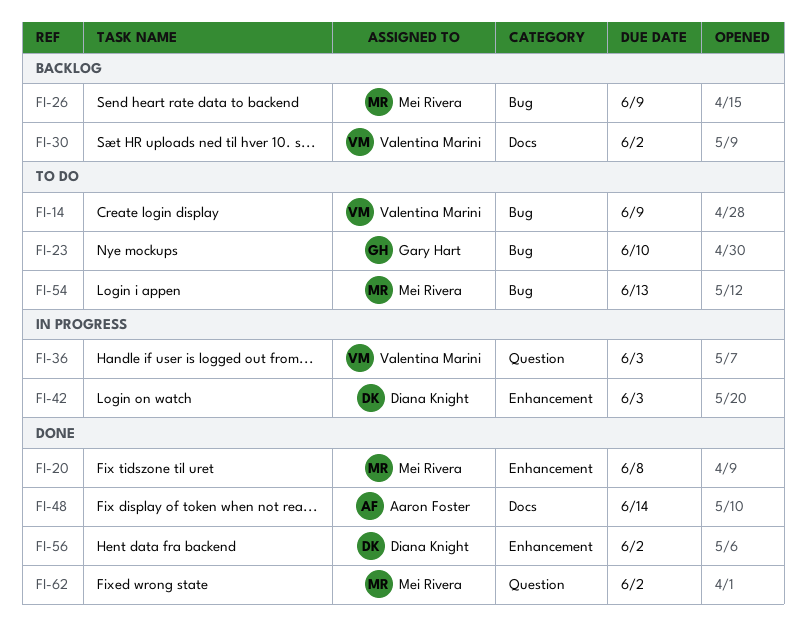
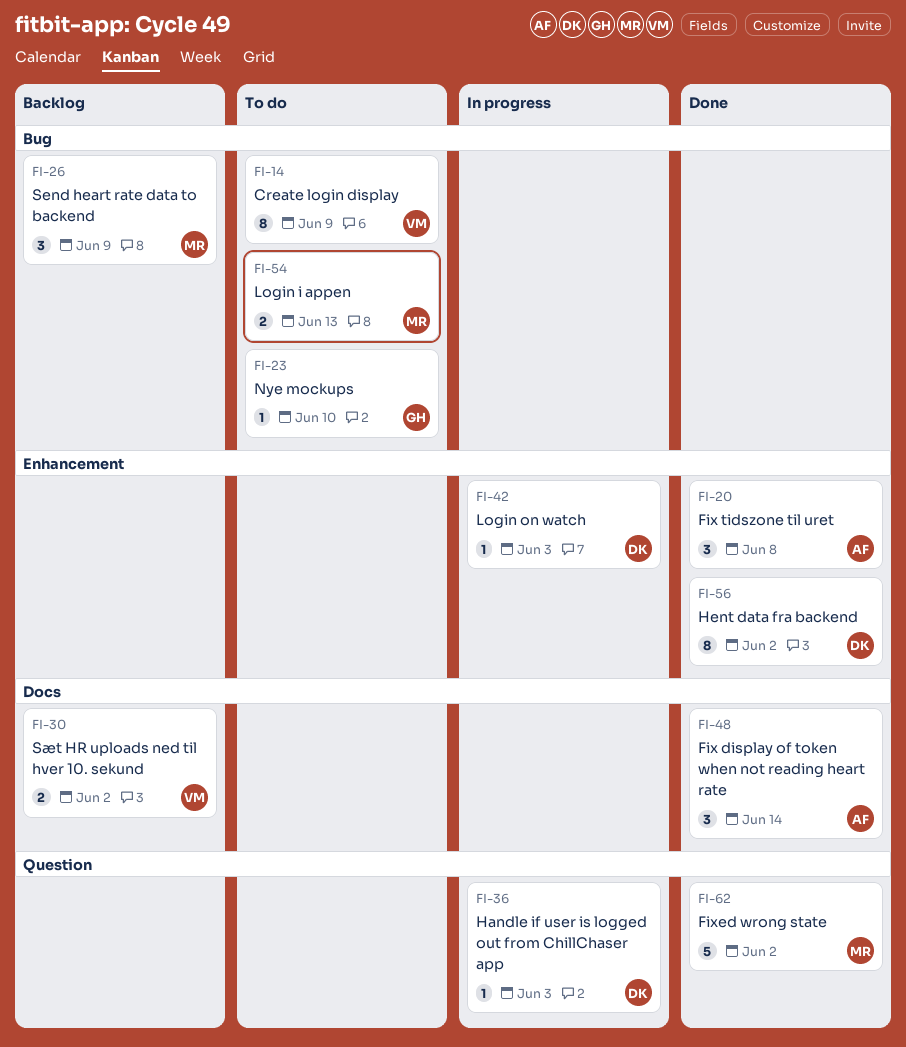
FI-20, owner: Mei Rivera -> Aaron Foster
FI-36, owner: Valentina Marini -> Diana Knight

